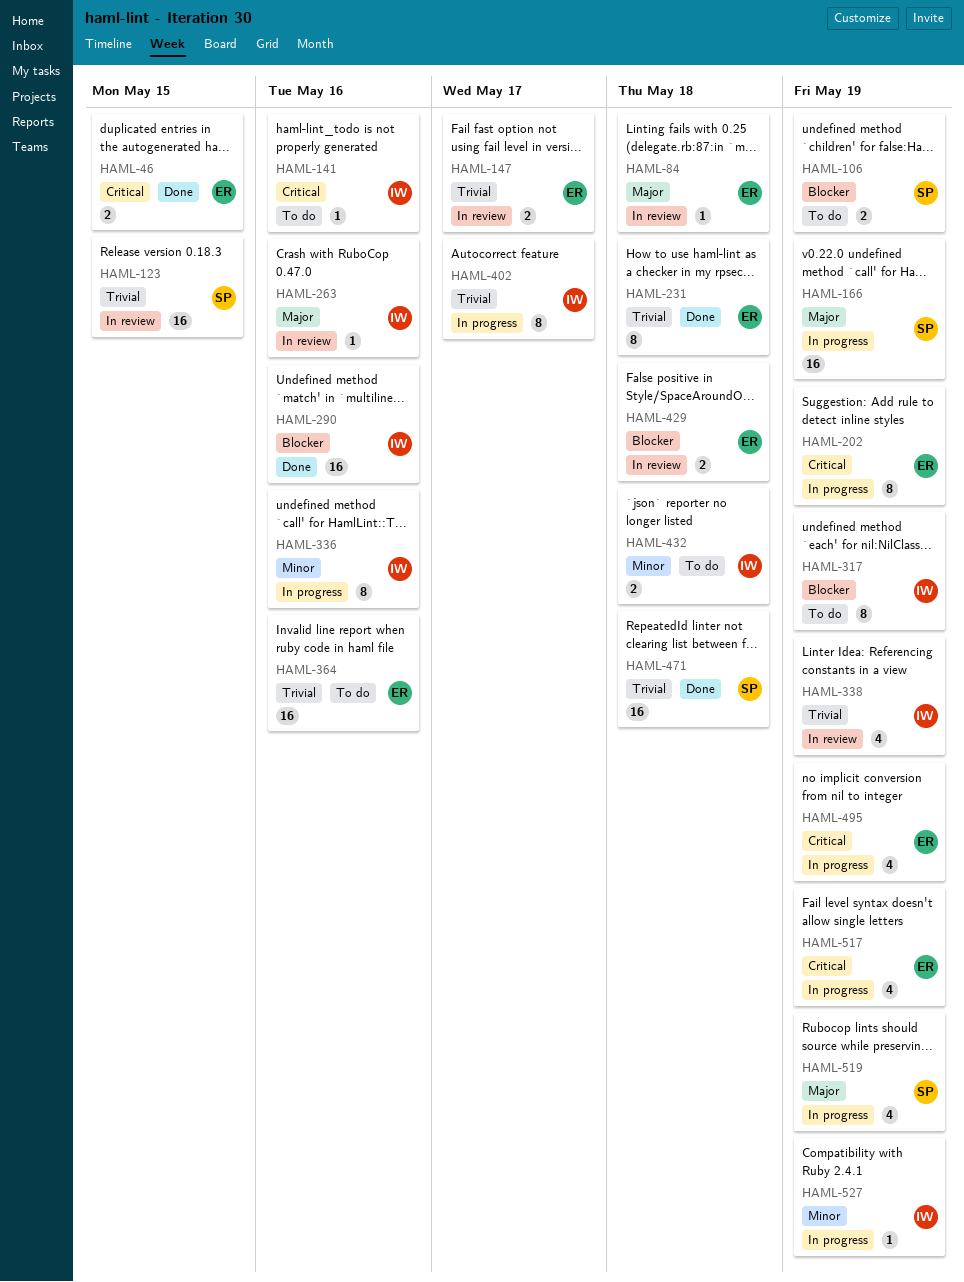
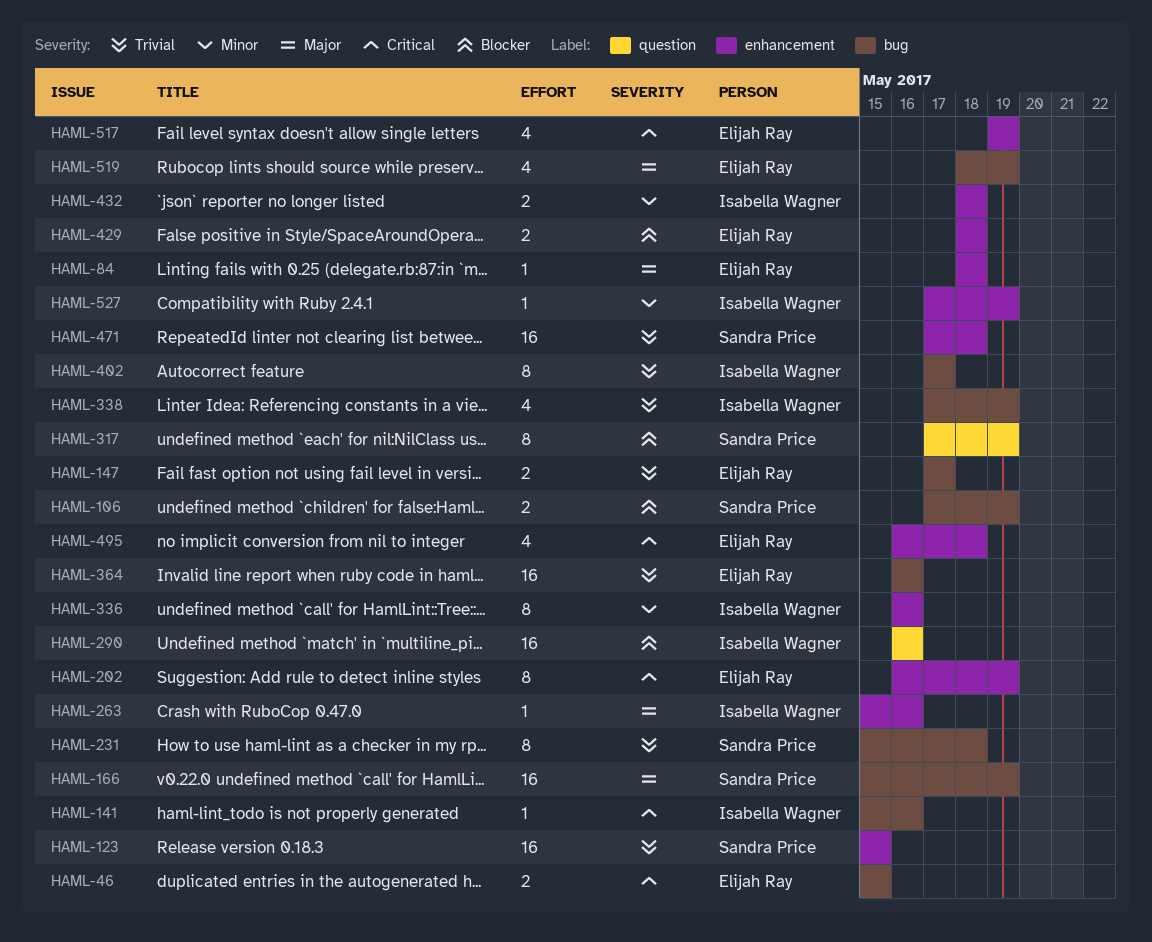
HAML-231, owner: Elijah Ray -> Sandra Price
HAML-317, owner: Isabella Wagner -> Sandra Price
HAML-495, due: May 19 -> May 18
HAML-519, owner: Sandra Price -> Elijah Ray

